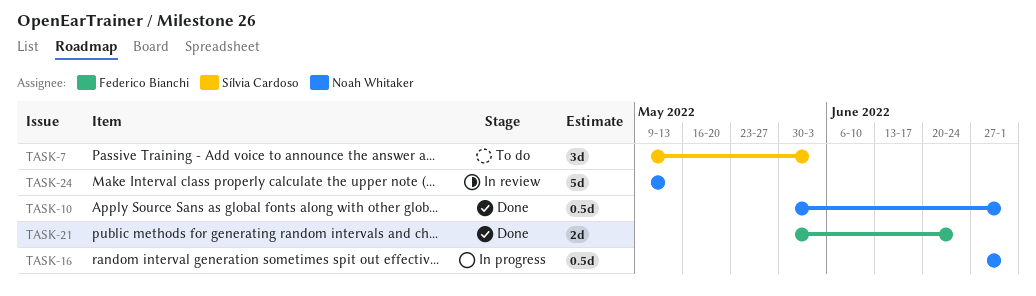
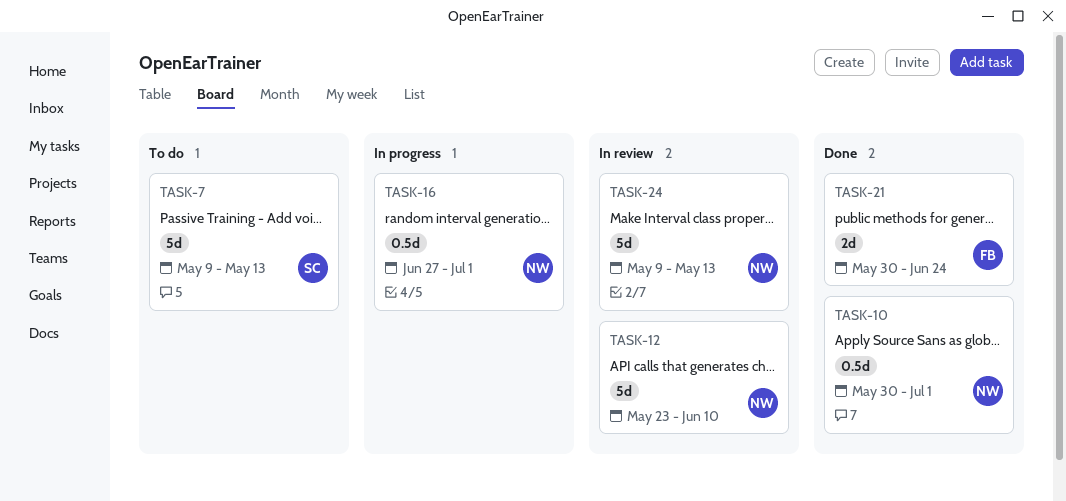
TASK-7, estimate: 3d -> 5d
TASK-7, due: Jun 3 -> May 13
TASK-12: none -> present

